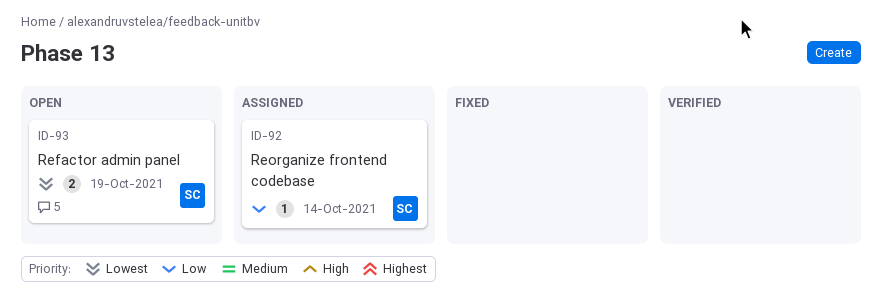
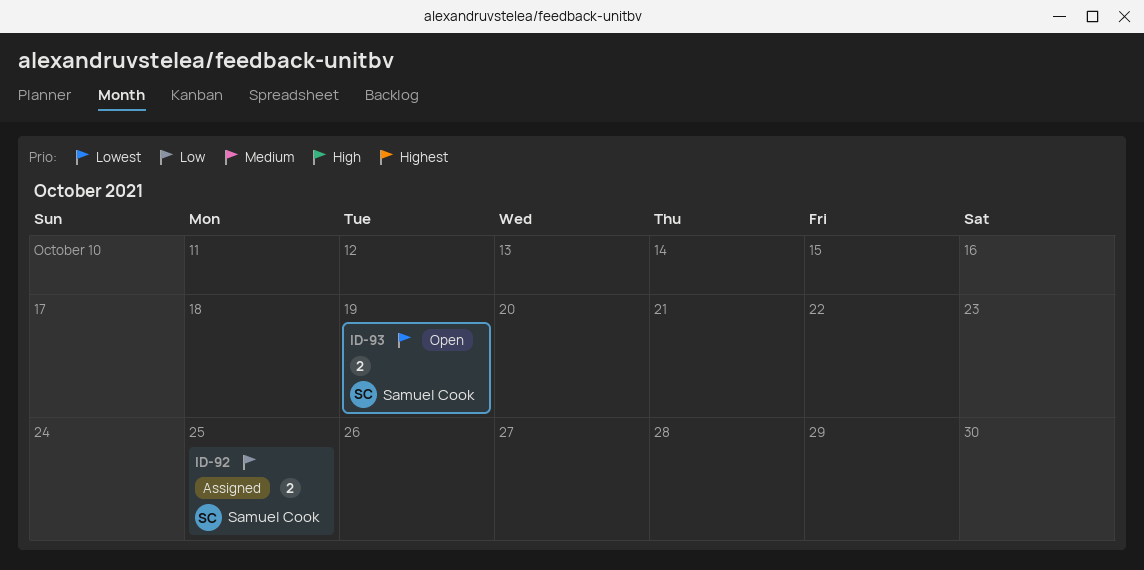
ID-92, estimate: 1 -> 2
ID-92, due: Oct 14 -> Oct 25

